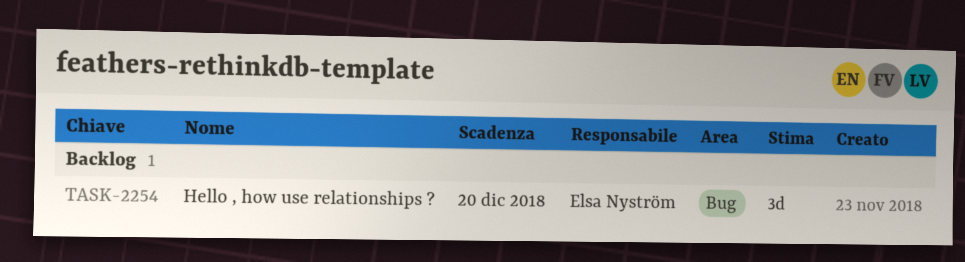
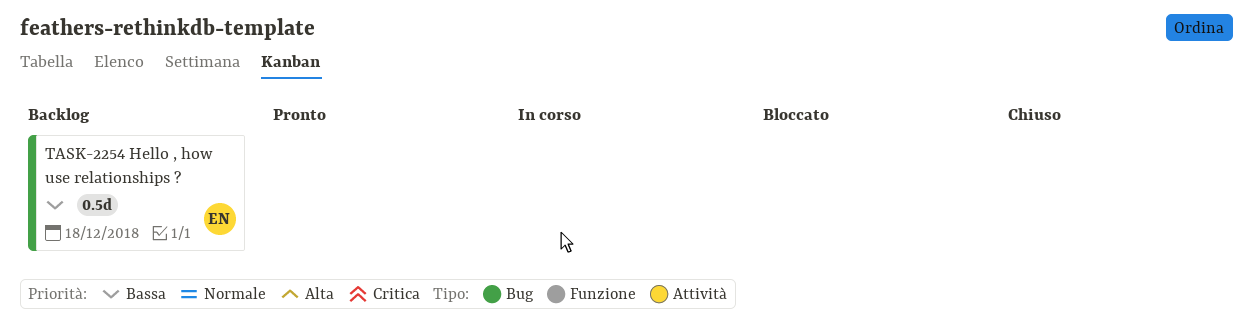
TASK-2254, estimate: 3d -> 0.5d
TASK-2254, due: Dec 20 -> Dec 18

